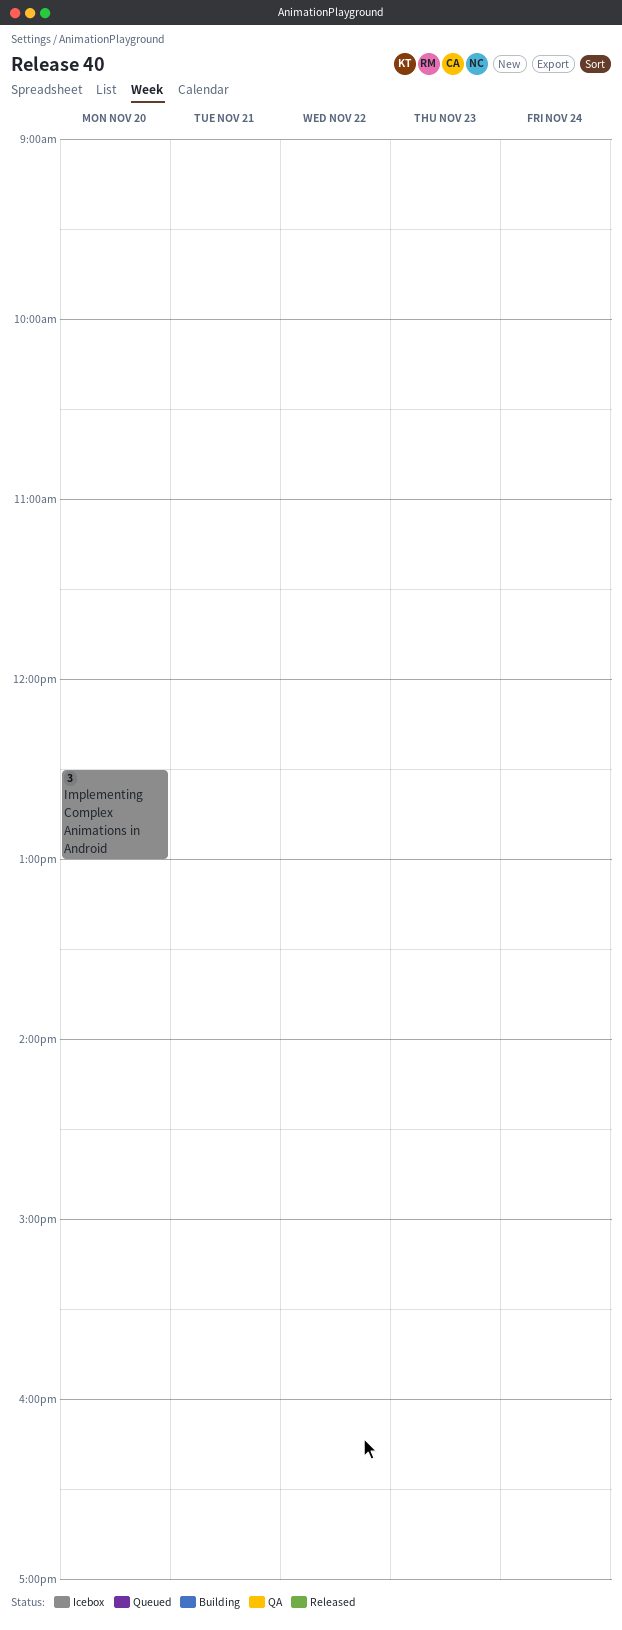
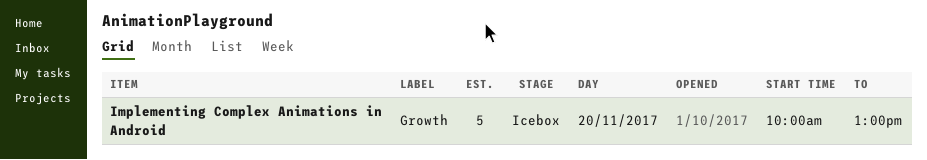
Implementing Complex Animations in Android, estimate: 3 -> 5
Implementing Complex Animations in Android, begins: 12:30 -> 10:00

